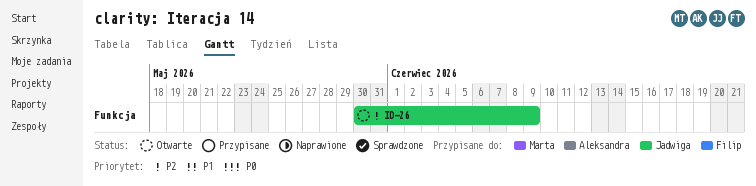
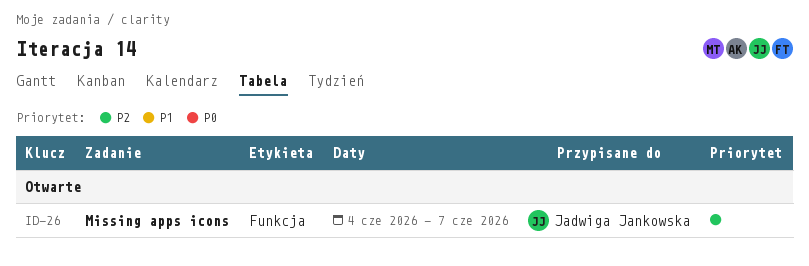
ID-26, start: May 30 -> Jun 4
ID-26, due: Jun 9 -> Jun 7

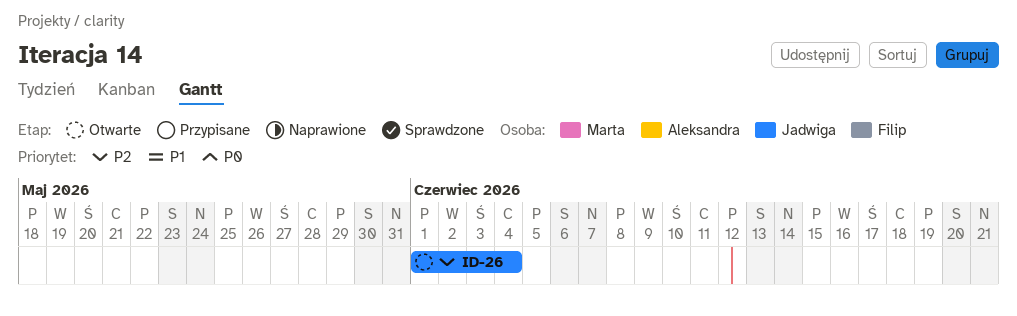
ID-26, start: Jun 4 -> Jun 1
ID-26, due: Jun 7 -> Jun 4

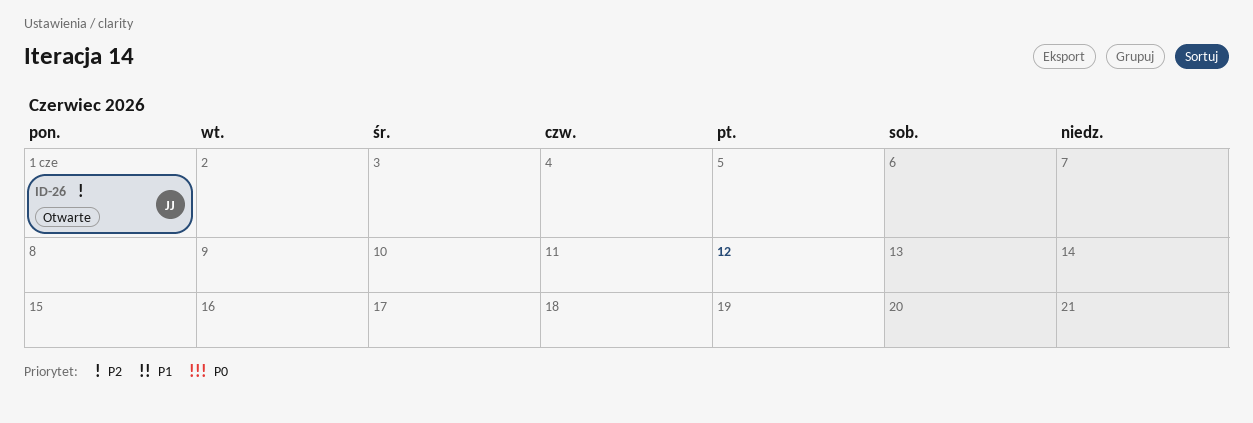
ID-26, due: Jun 4 -> Jun 1

